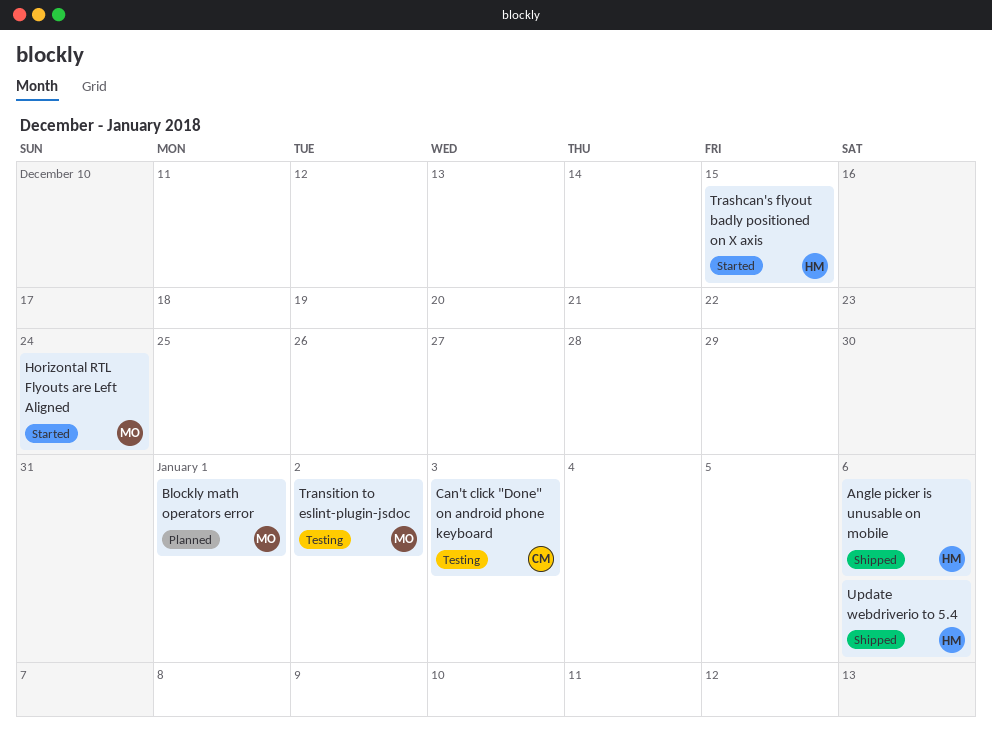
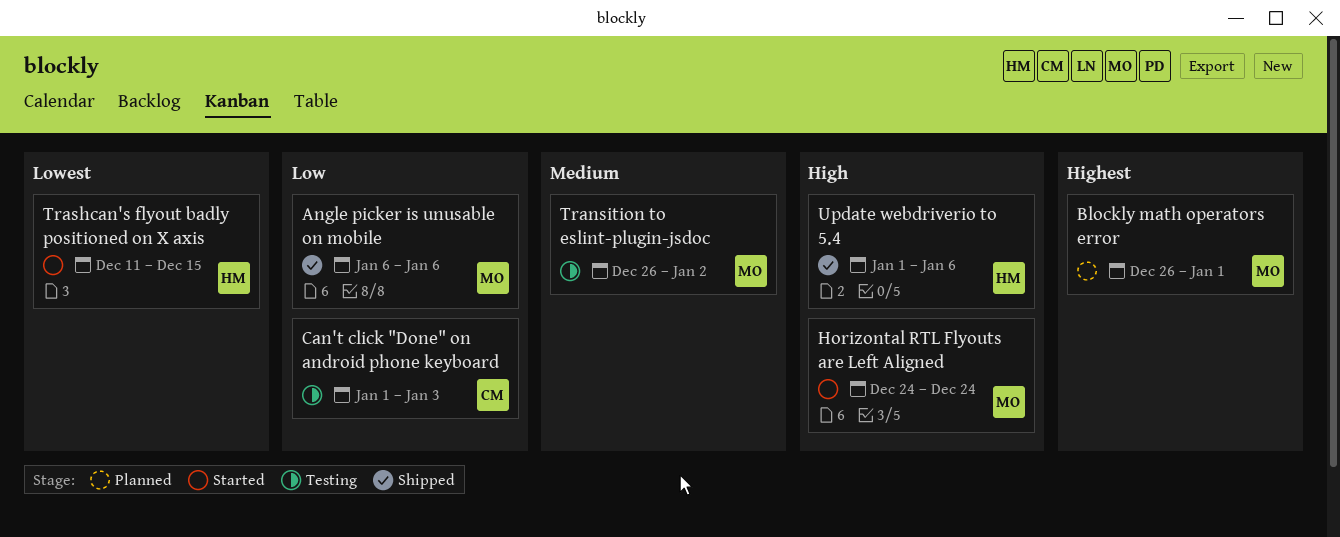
Angle picker is unusable on mobile, owner: HM -> MO

